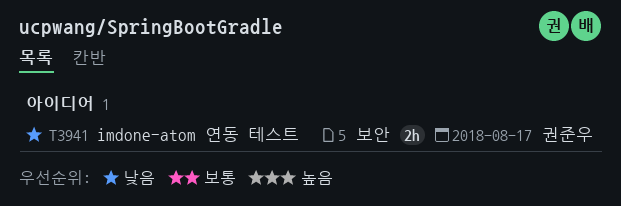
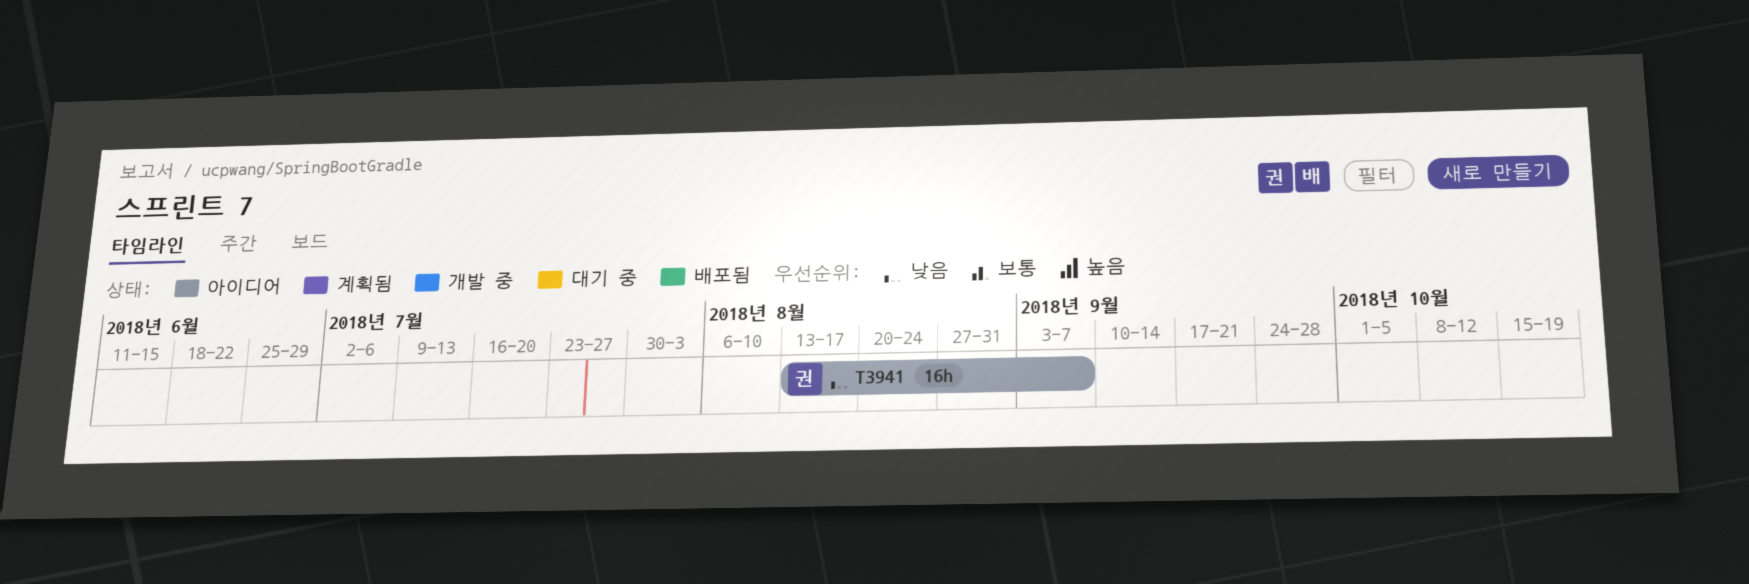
T3941, estimate: 2h -> 16h
T3941, due: Aug 17 -> Sep 7

